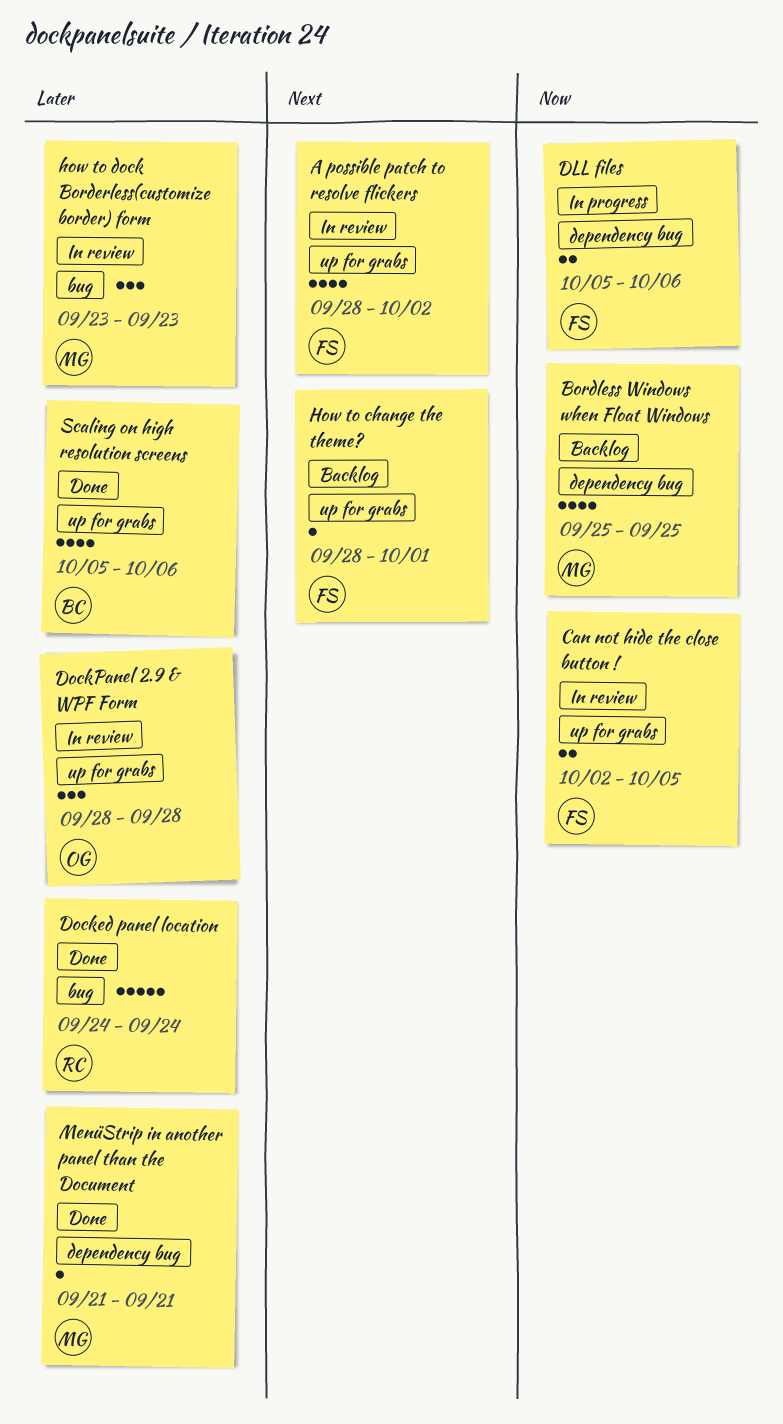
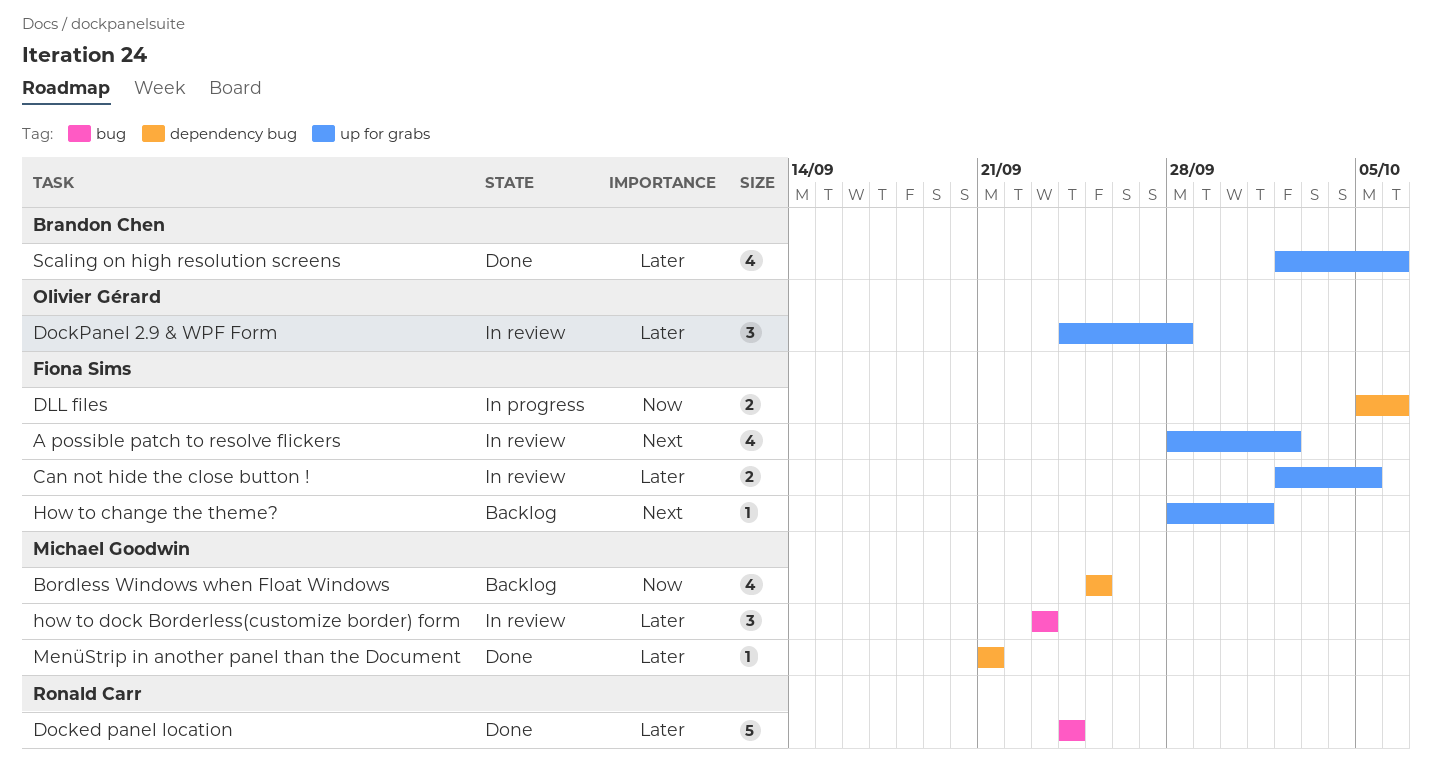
Can not hide the close button !, priority: Now -> Later
DockPanel 2.9 & WPF Form, start: Sep 28 -> Sep 24
Scaling on high resolution screens, start: Oct 5 -> Oct 2

